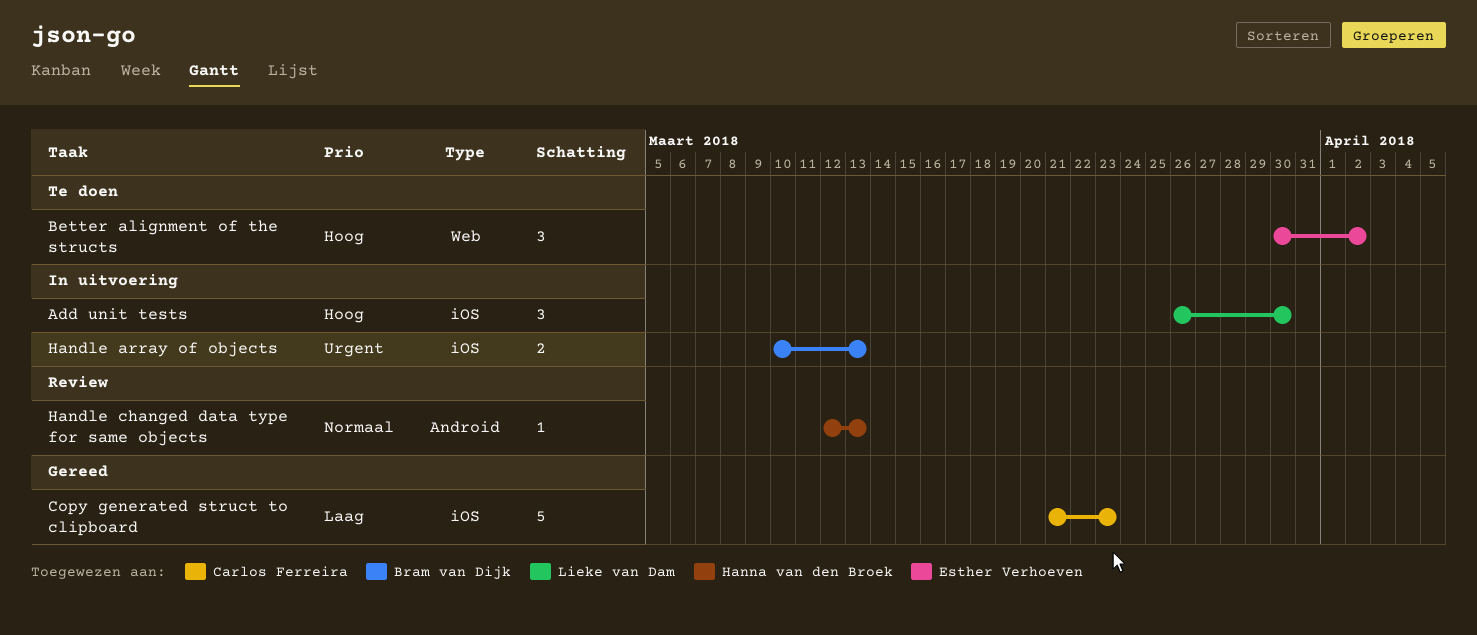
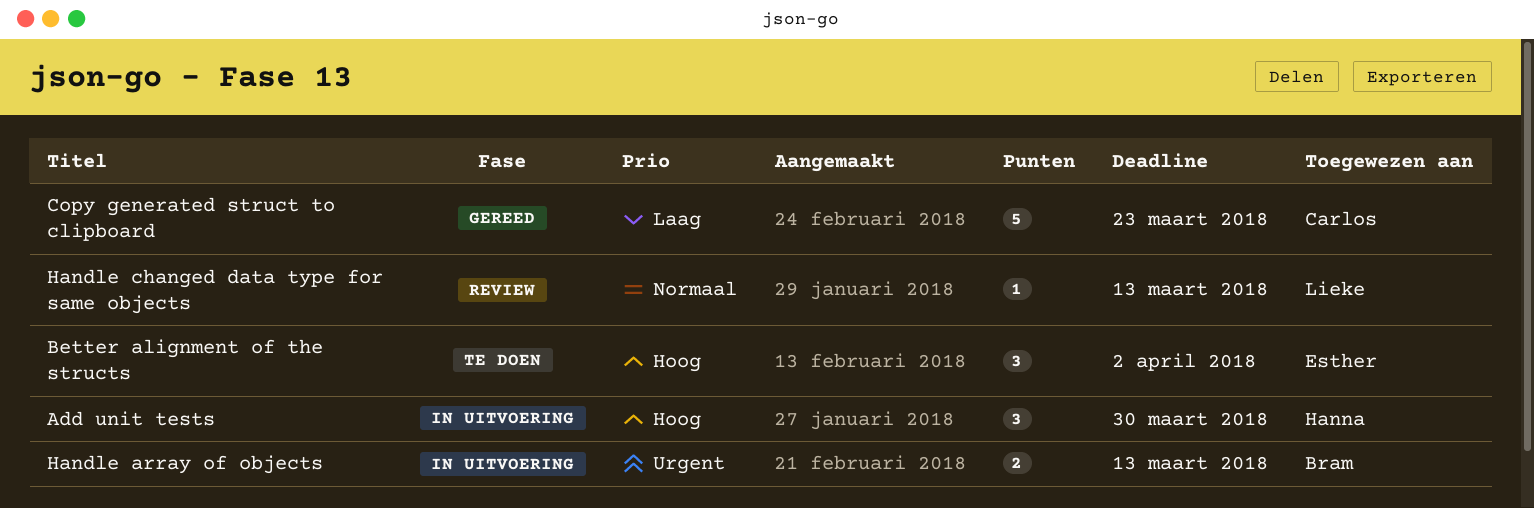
Add unit tests, owner: Lieke van Dam -> Hanna van den Broek
Handle changed data type for same objects, owner: Hanna van den Broek -> Lieke van Dam

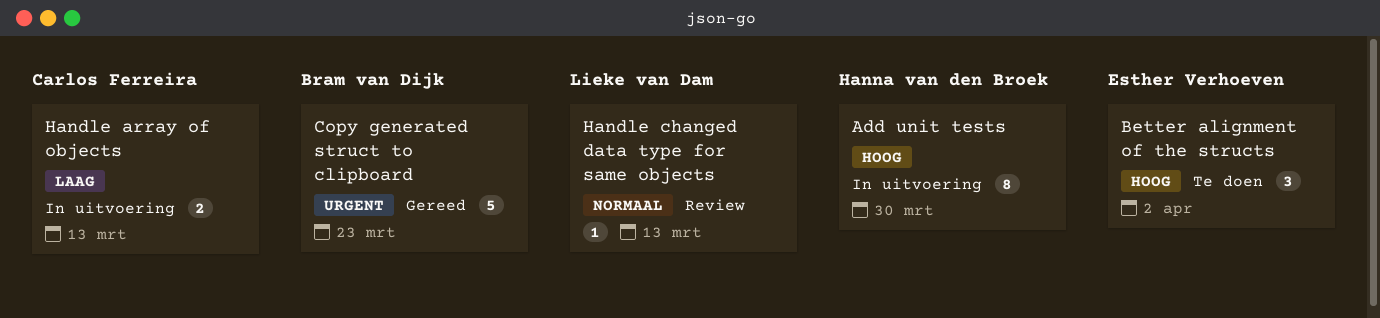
Add unit tests, estimate: 3 -> 8
Copy generated struct to clipboard, owner: Carlos Ferreira -> Bram van Dijk
Copy generated struct to clipboard, priority: Laag -> Urgent
Handle array of objects, owner: Bram van Dijk -> Carlos Ferreira
Handle array of objects, priority: Urgent -> Laag

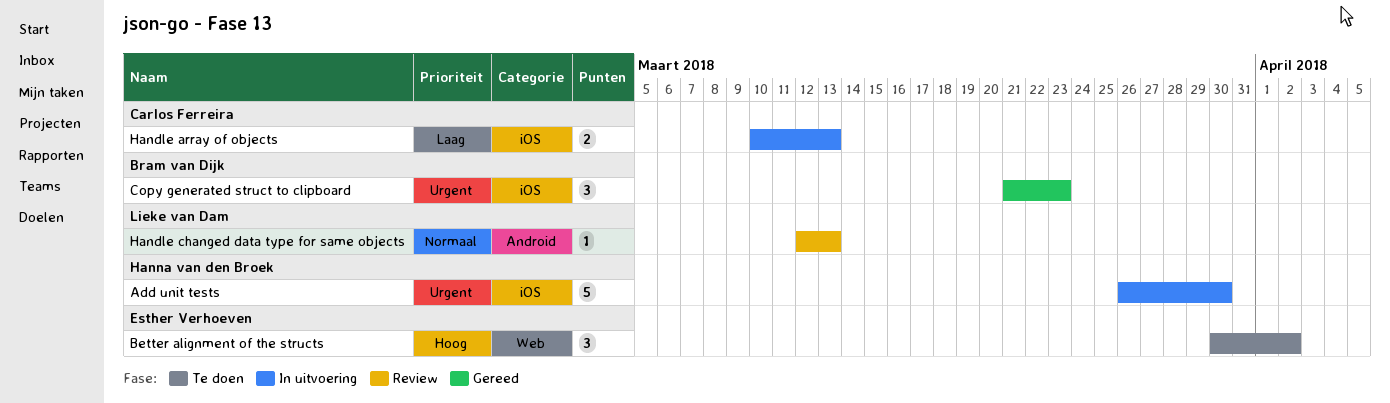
Add unit tests, priority: Hoog -> Urgent
Add unit tests, estimate: 8 -> 5
Copy generated struct to clipboard, estimate: 5 -> 3

